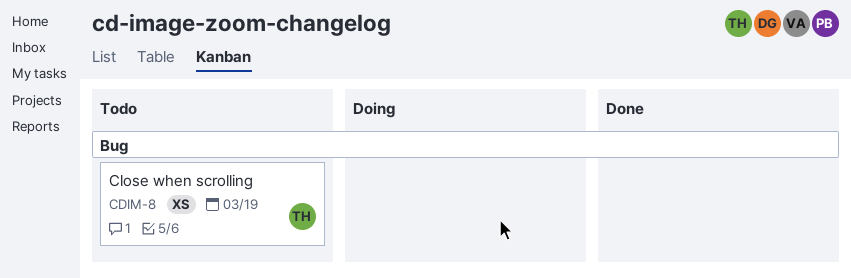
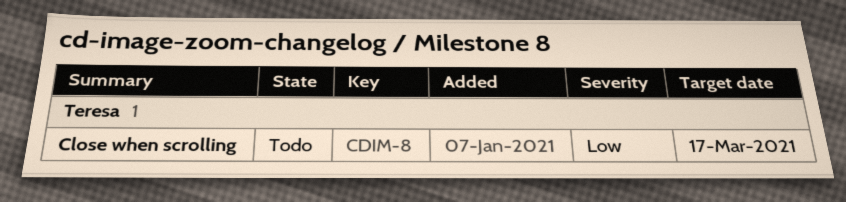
CDIM-8, due: Mar 19 -> Mar 17

